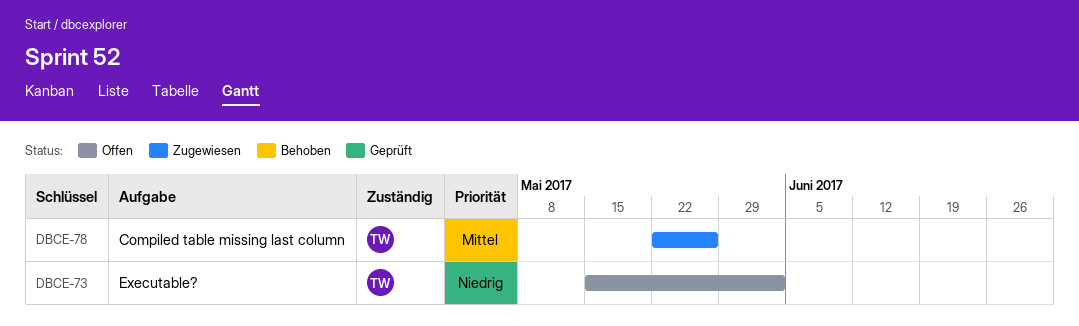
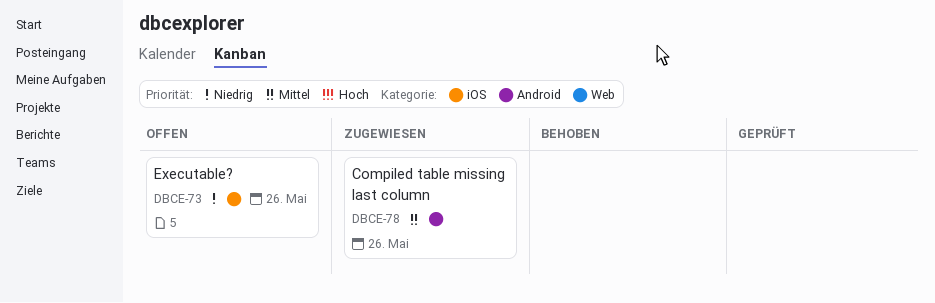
DBCE-73, due: Jun 2 -> May 26

